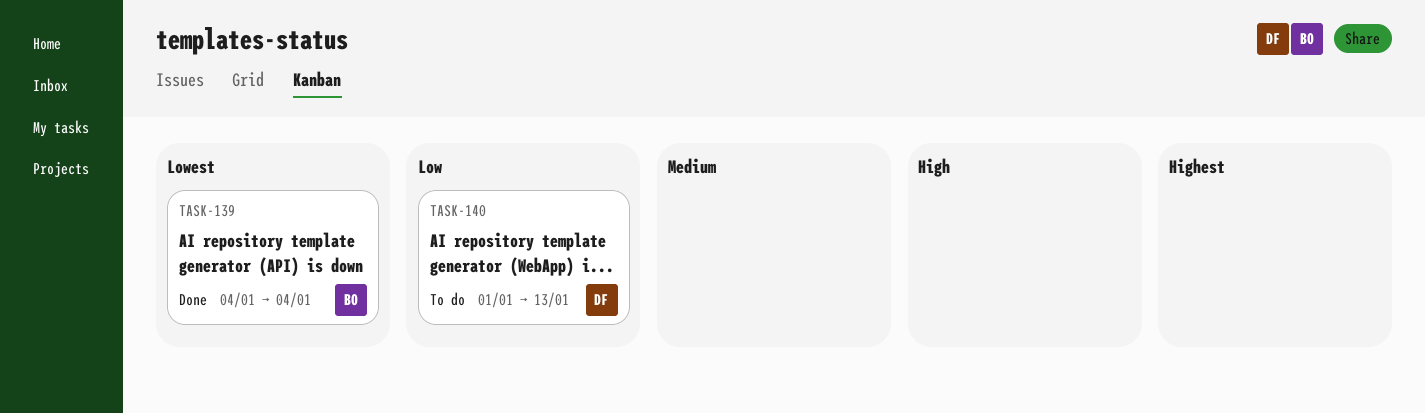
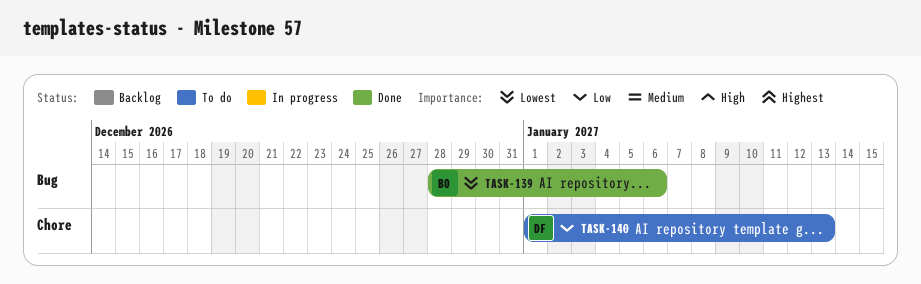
TASK-139, start: Jan 4 -> Dec 28
TASK-139, due: Jan 4 -> Jan 6

